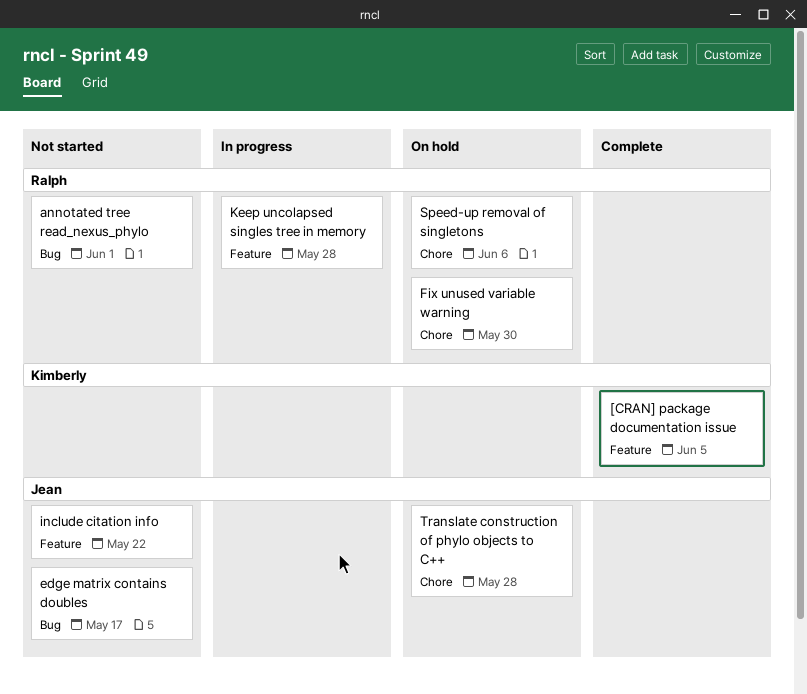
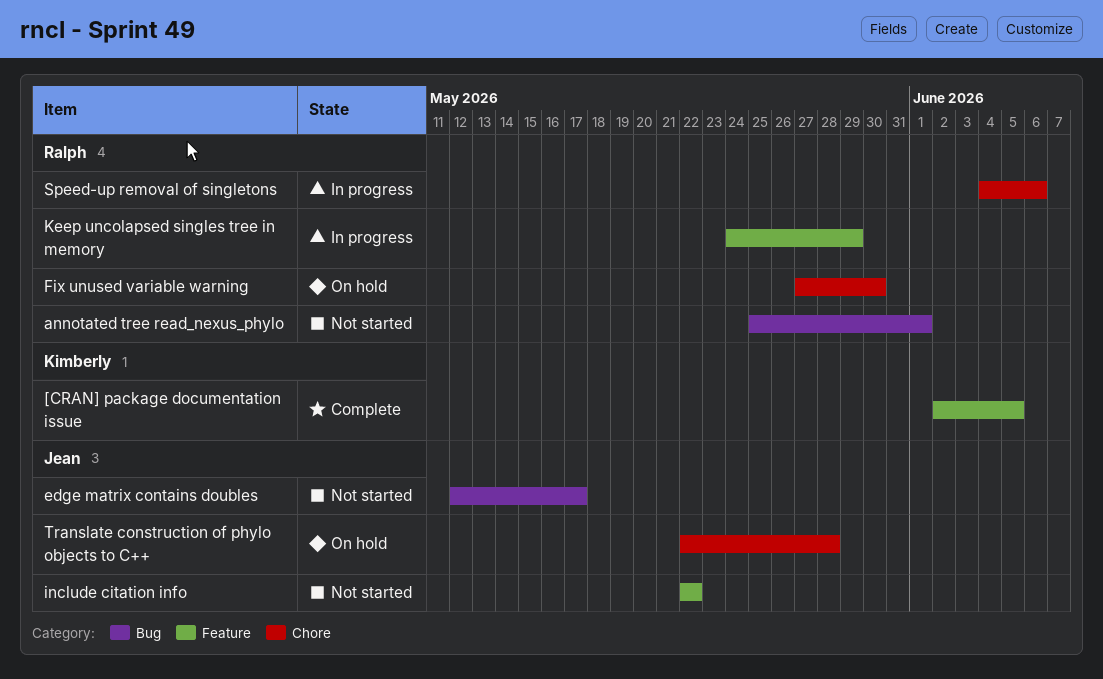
Keep uncolapsed singles tree in memory, due: May 28 -> May 29
Speed-up removal of singletons, status: On hold -> In progress

